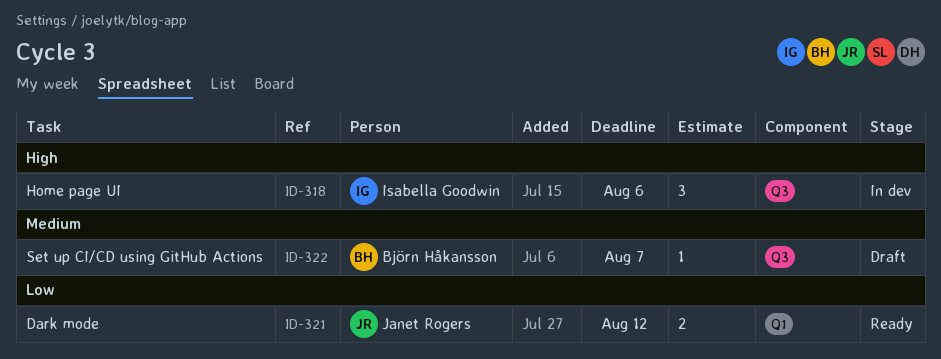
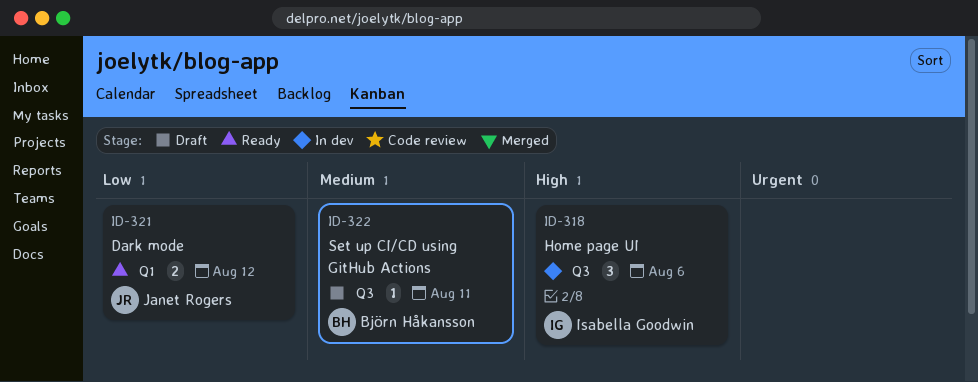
ID-322, due: Aug 7 -> Aug 11

